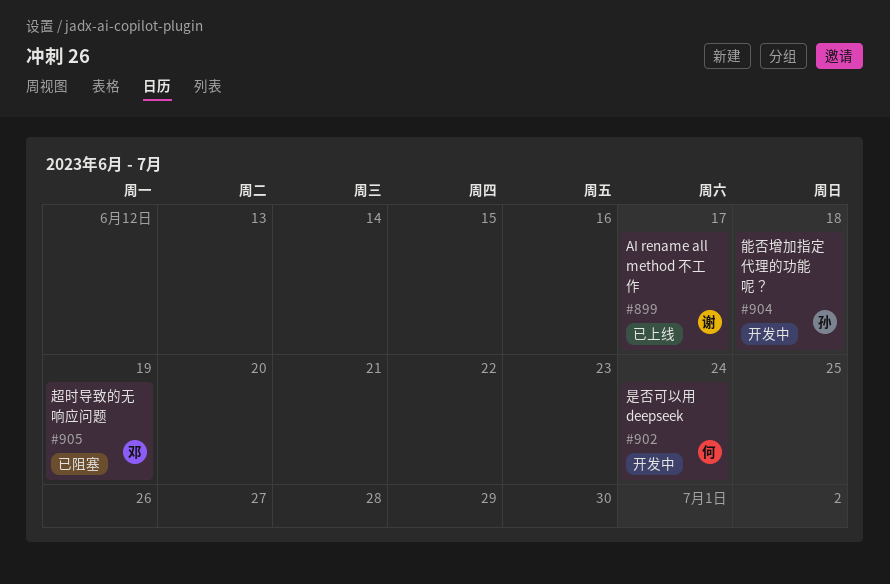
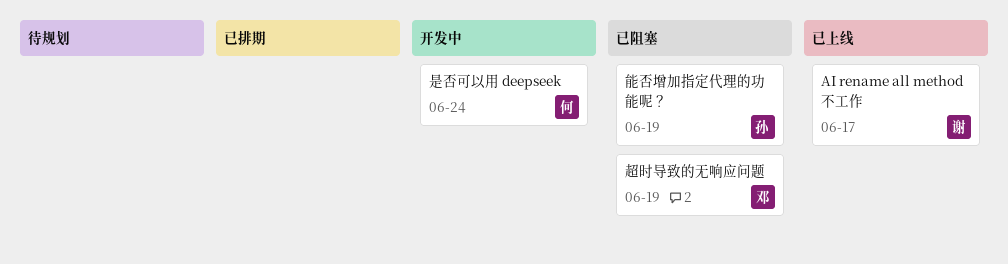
能否增加指定代理的功能呢？, status: 开发中 -> 已阻塞
能否增加指定代理的功能呢？, due: Jun 18 -> Jun 19

